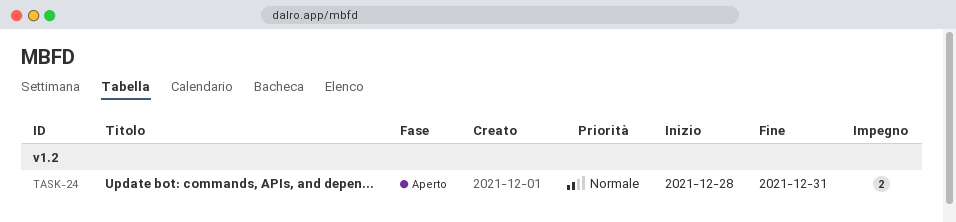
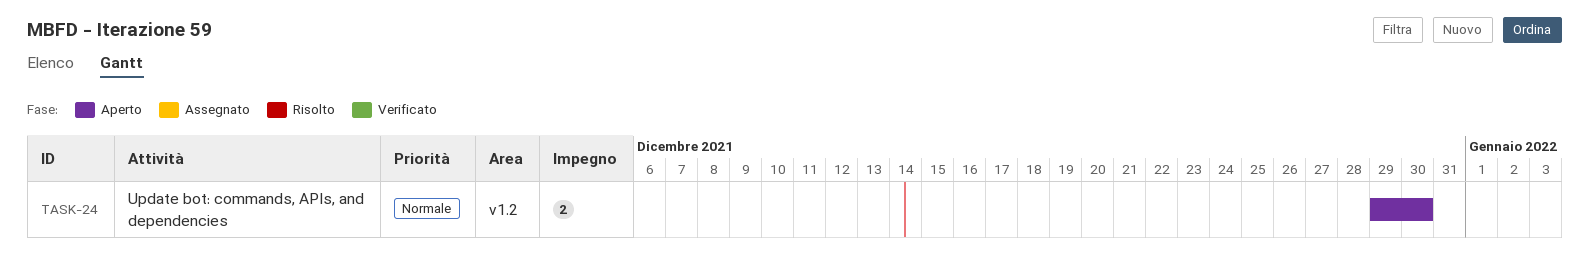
TASK-24, start: Dec 28 -> Dec 29
TASK-24, due: Dec 31 -> Dec 30

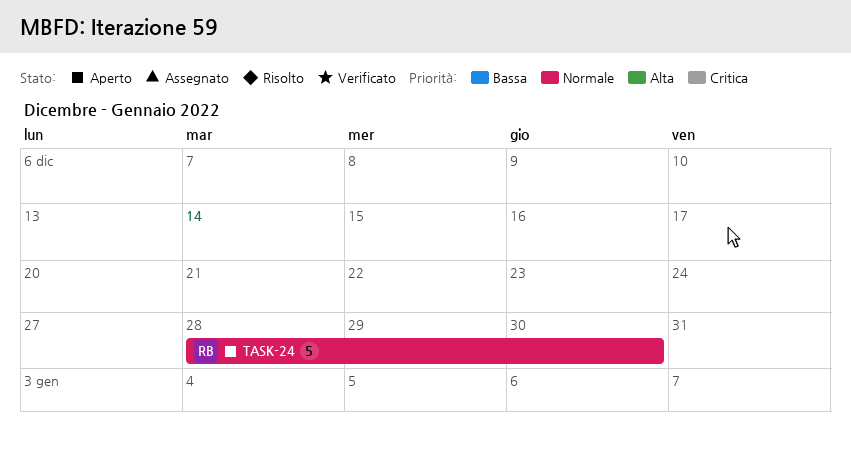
TASK-24, estimate: 2 -> 5
TASK-24, start: Dec 29 -> Dec 28

